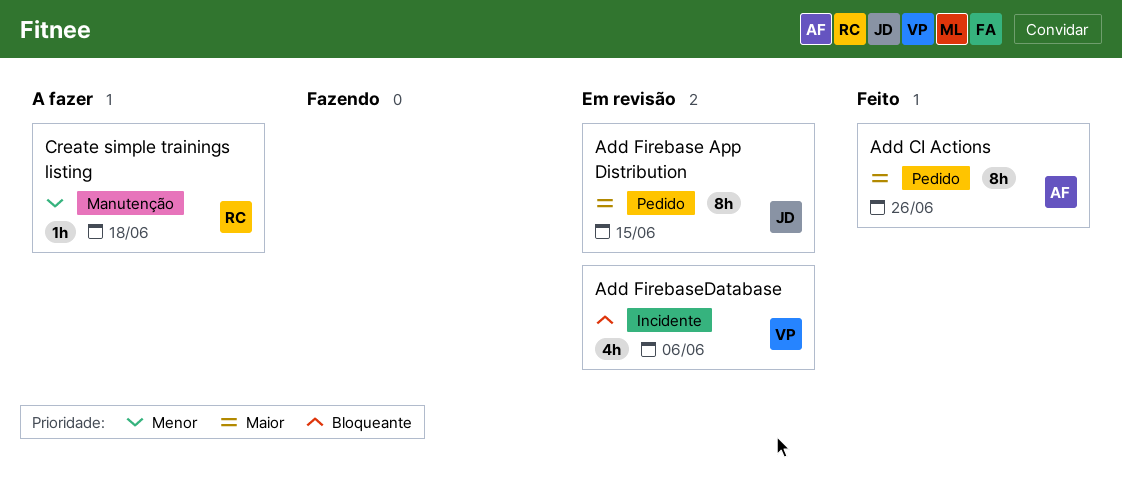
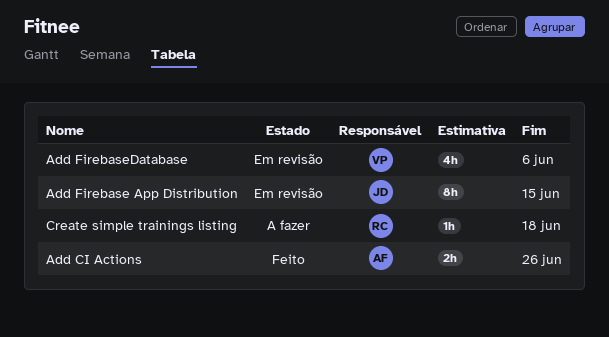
Add CI Actions, estimate: 8h -> 2h

